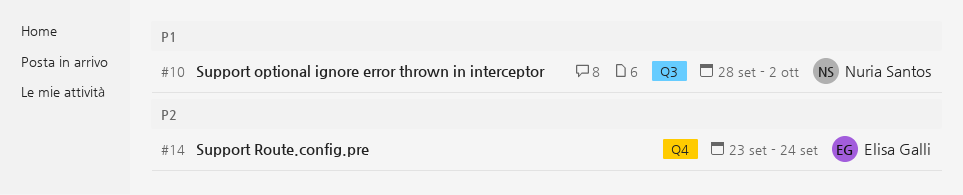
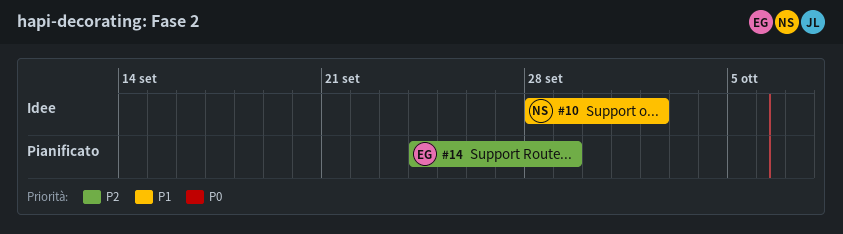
#14, start: Sep 23 -> Sep 24
#14, due: Sep 24 -> Sep 29

